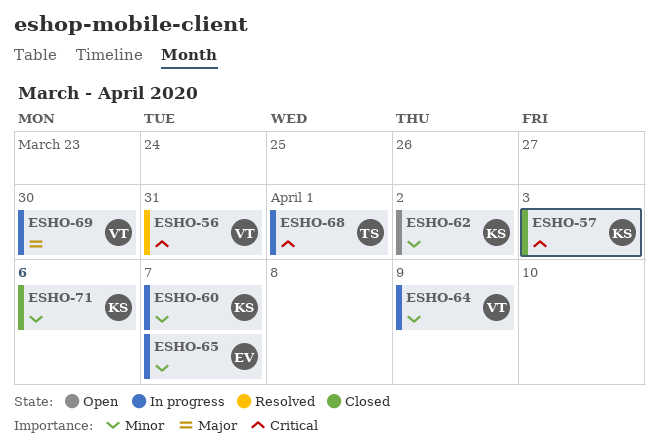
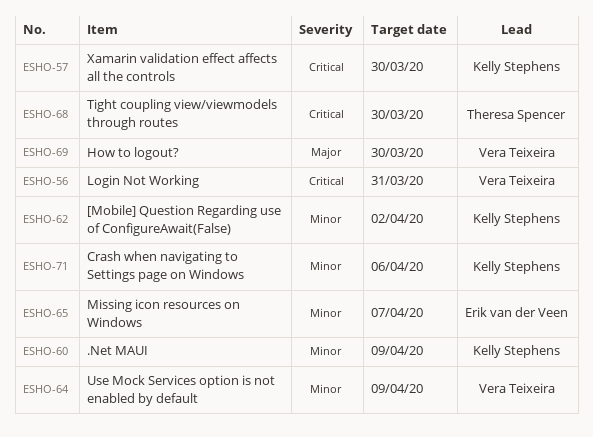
ESHO-57, due: Apr 3 -> Mar 30
ESHO-60, due: Apr 7 -> Apr 9
ESHO-68, due: Apr 1 -> Mar 30

